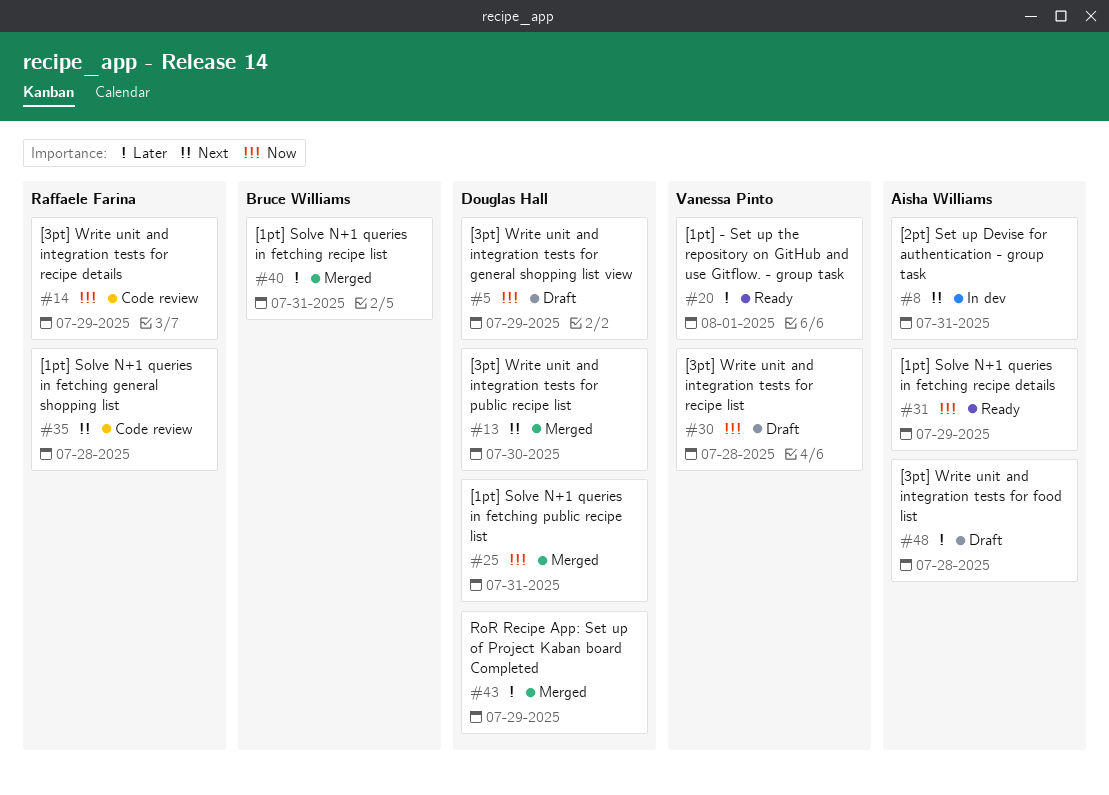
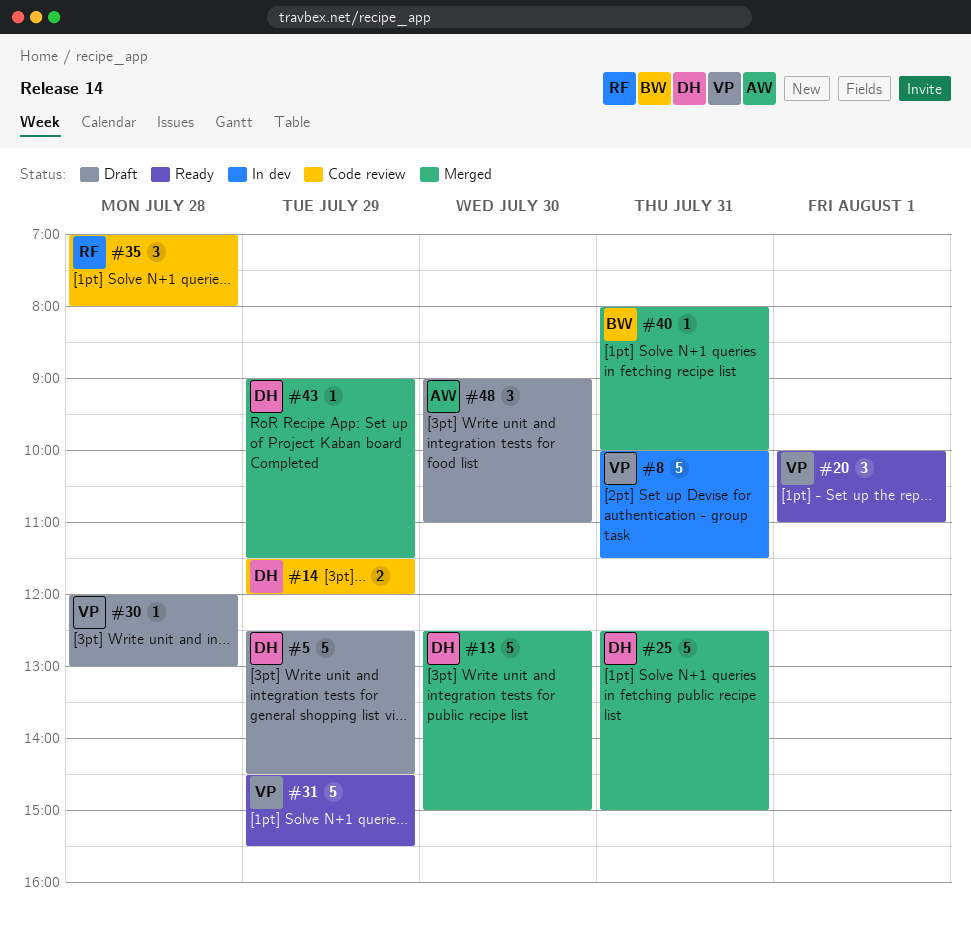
#8, owner: Aisha Williams -> Vanessa Pinto
#14, owner: Raffaele Farina -> Douglas Hall
#31, owner: Aisha Williams -> Vanessa Pinto
#48, day: Jul 28 -> Jul 30

